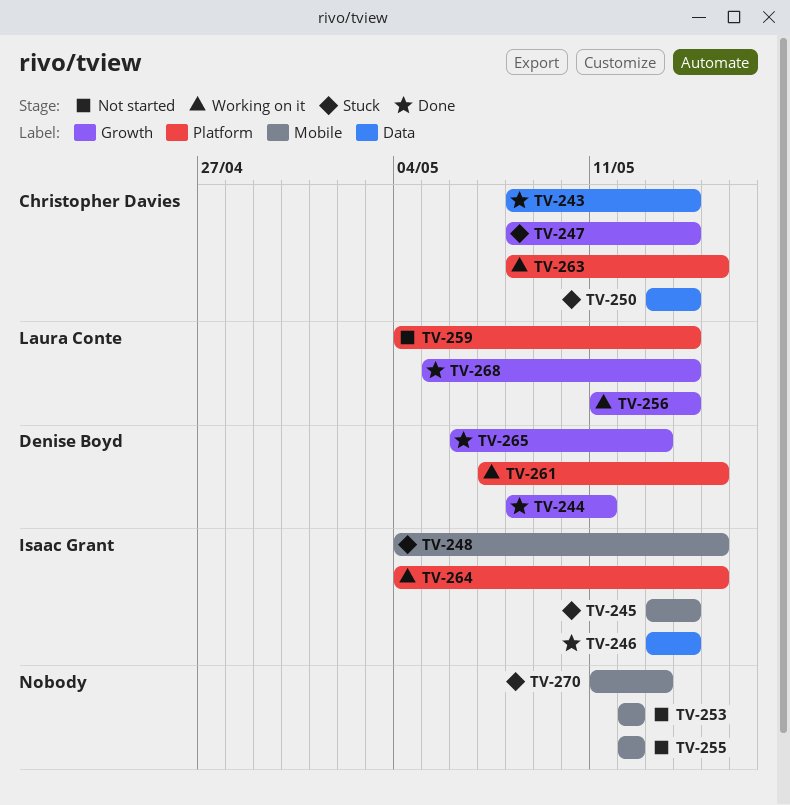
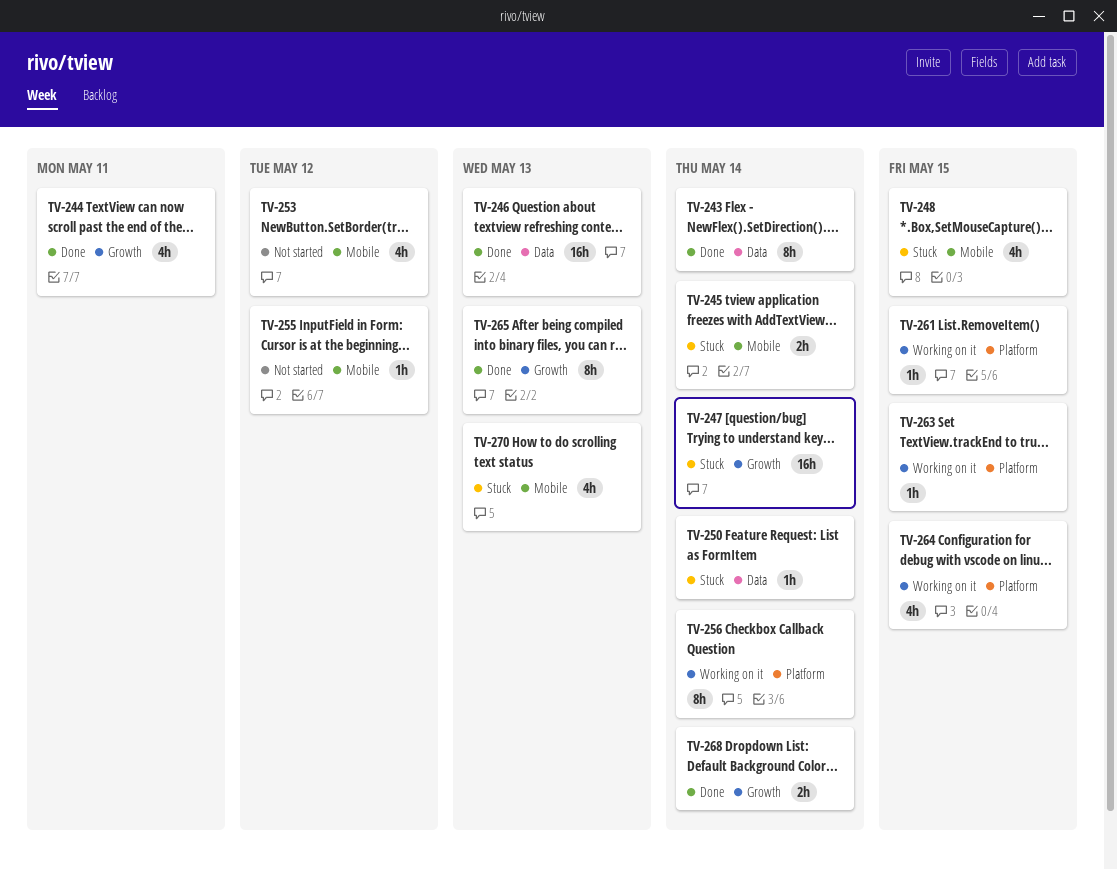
TV-246, due: May 14 -> May 13
TV-256, label: Growth -> Platform
TV-259: present -> none

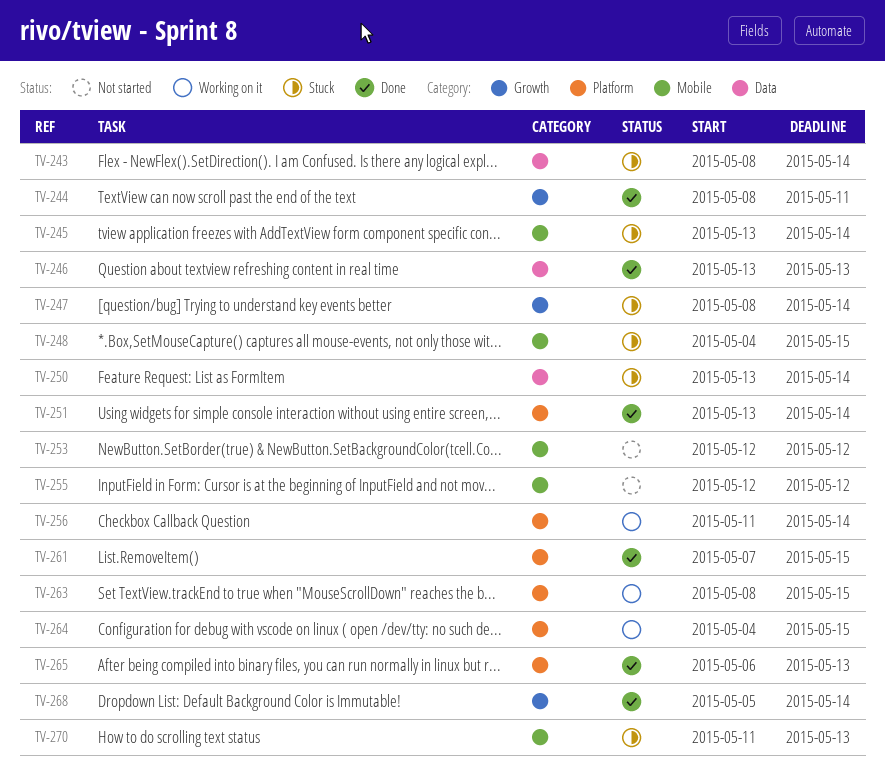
TV-243, status: Done -> Stuck
TV-251: none -> present
TV-261, status: Working on it -> Done
TV-265, label: Growth -> Platform

